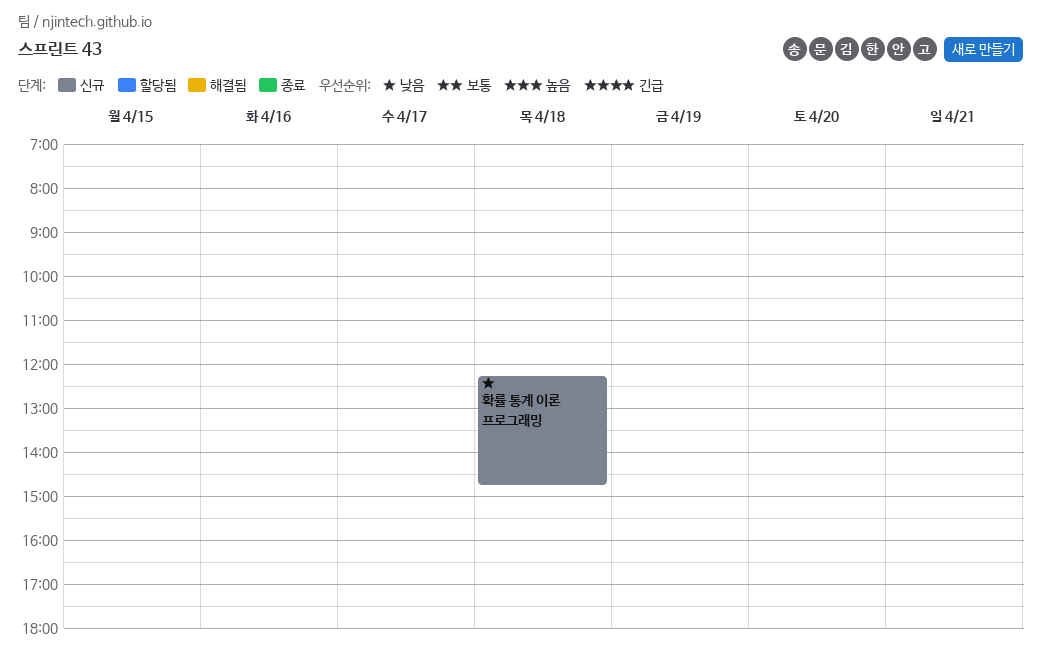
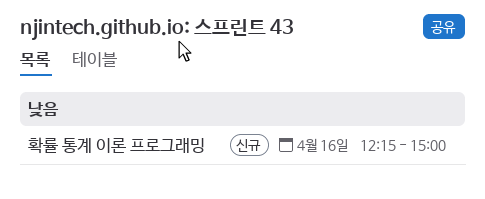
확률 통계 이론 프로그래밍, day: Apr 18 -> Apr 16
확률 통계 이론 프로그래밍, ends: 14:45 -> 15:00

